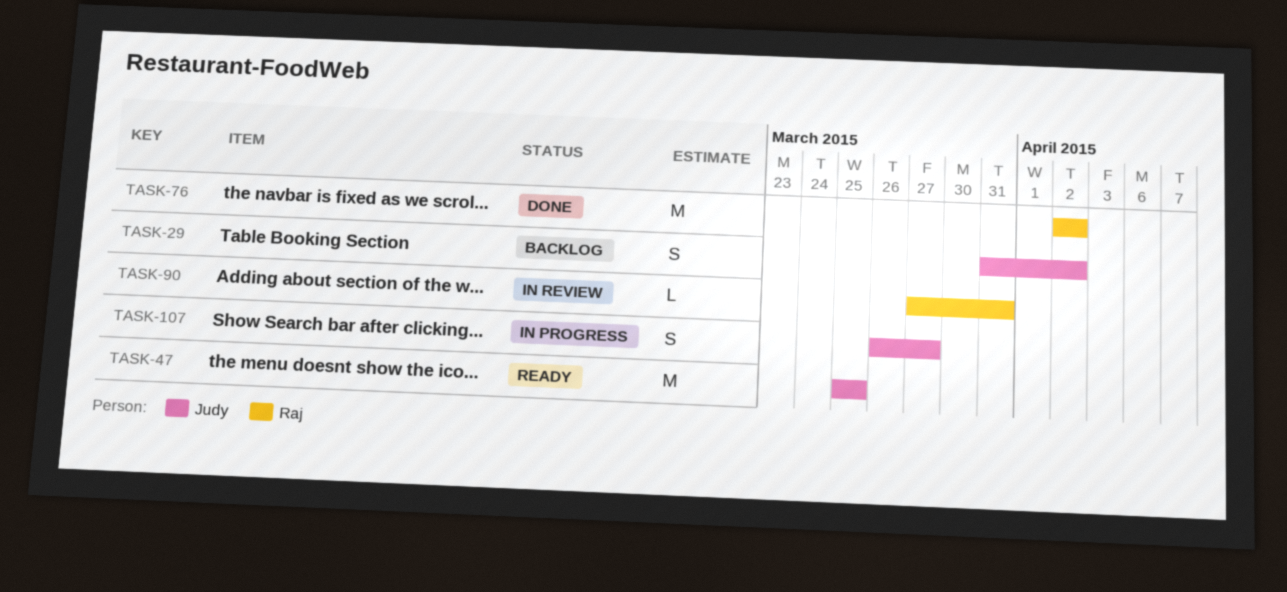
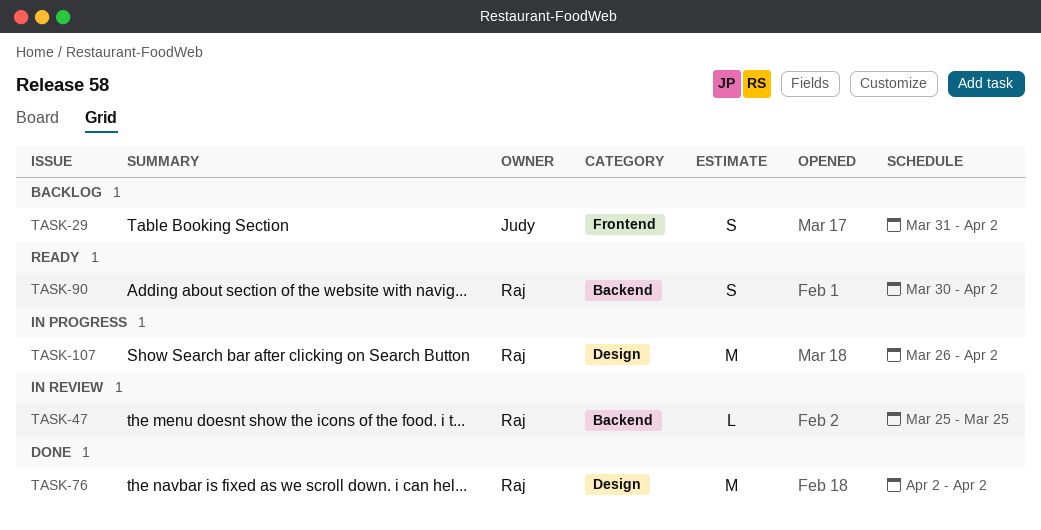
TASK-47, status: Ready -> In review
TASK-47, owner: Judy -> Raj
TASK-47, estimate: M -> L
TASK-90, status: In review -> Ready
TASK-90, estimate: L -> S
TASK-90, start: Mar 27 -> Mar 30
TASK-90, due: Mar 31 -> Apr 2
TASK-107, owner: Judy -> Raj
TASK-107, estimate: S -> M
TASK-107, due: Mar 27 -> Apr 2

